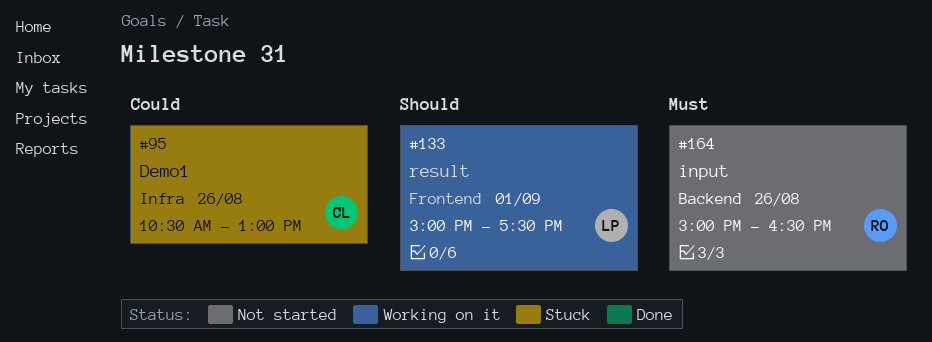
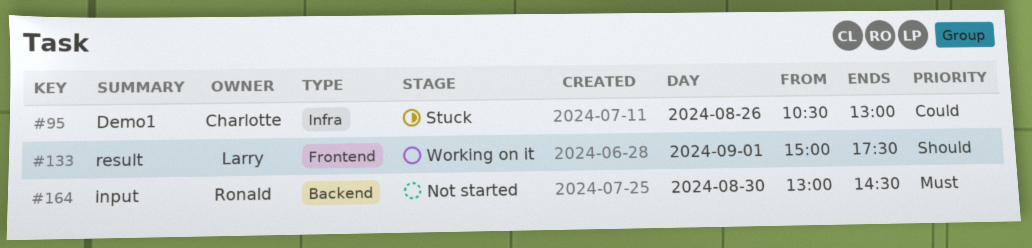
#164, day: Aug 26 -> Aug 30
#164, begins: 15:00 -> 13:00
#164, ends: 16:30 -> 14:30

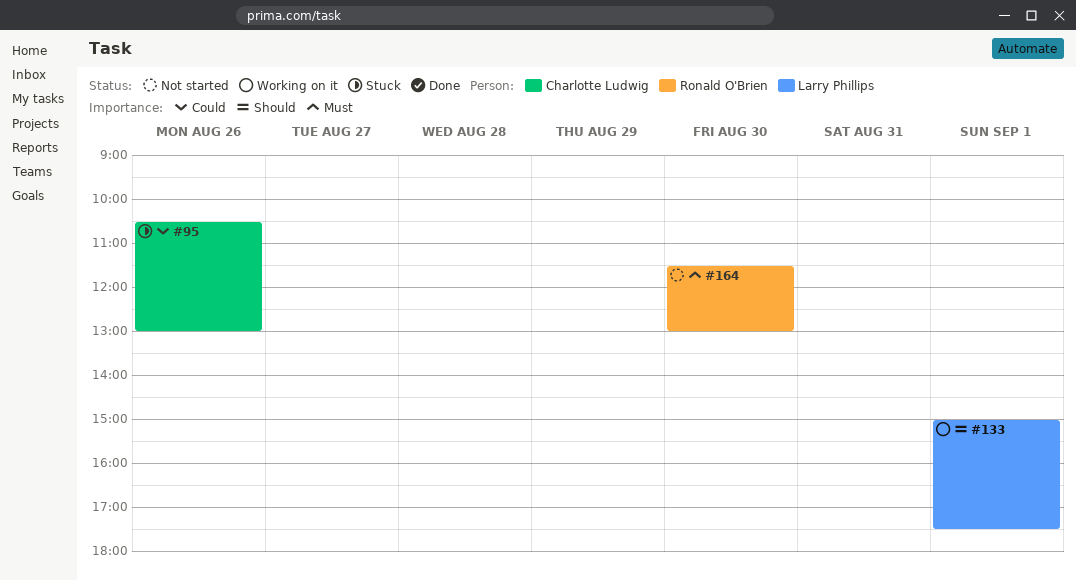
#164, begins: 13:00 -> 11:30
#164, ends: 14:30 -> 13:00

